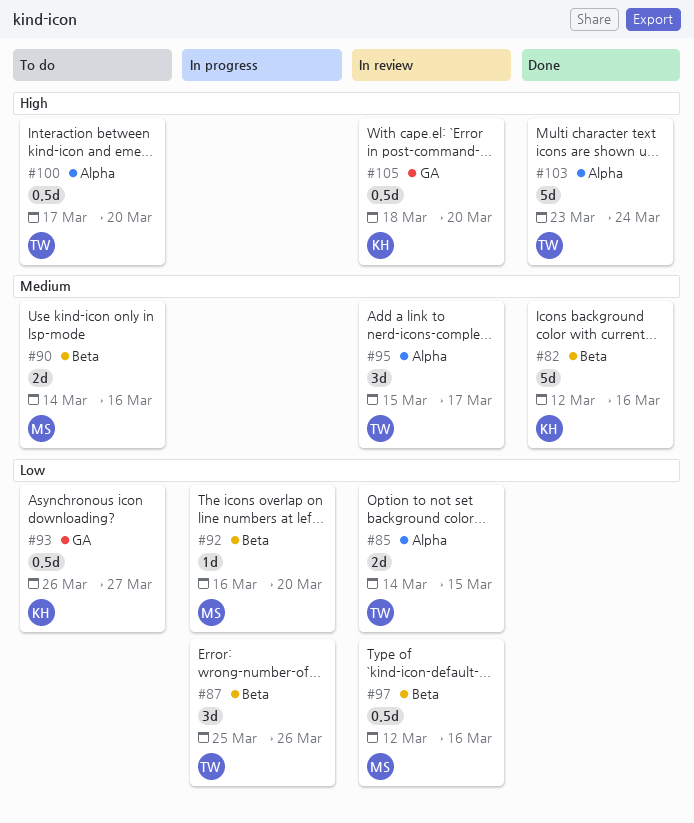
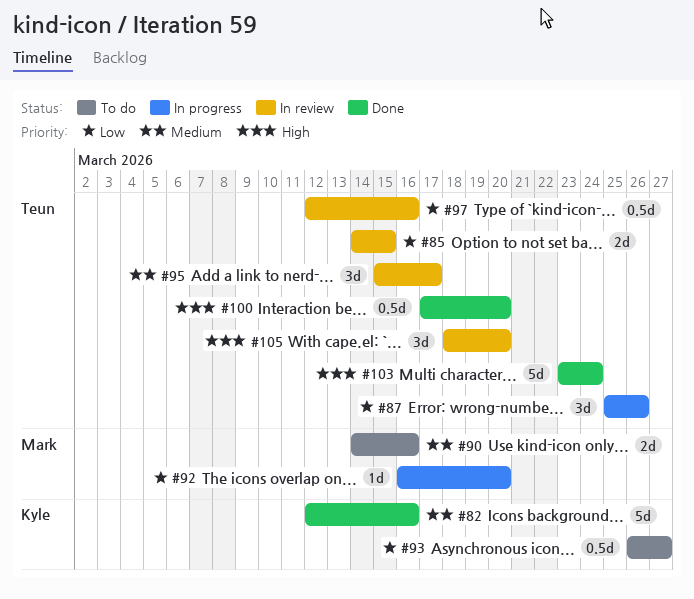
#97, owner: Mark -> Teun
#100, status: To do -> Done
#105, owner: Kyle -> Teun
#105, estimate: 0.5d -> 3d

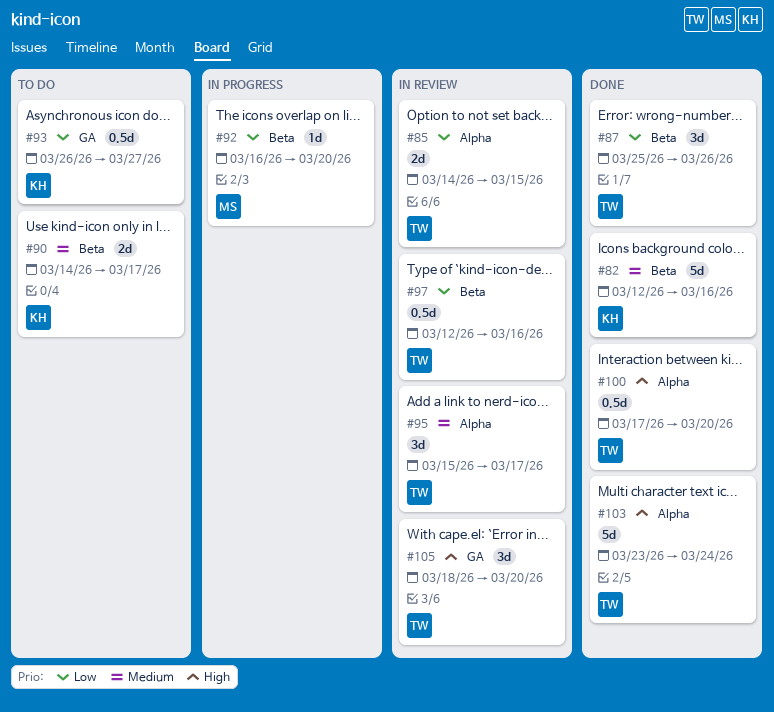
#87, status: In progress -> Done
#90, owner: Mark -> Kyle
#90, due: Mar 16 -> Mar 17

